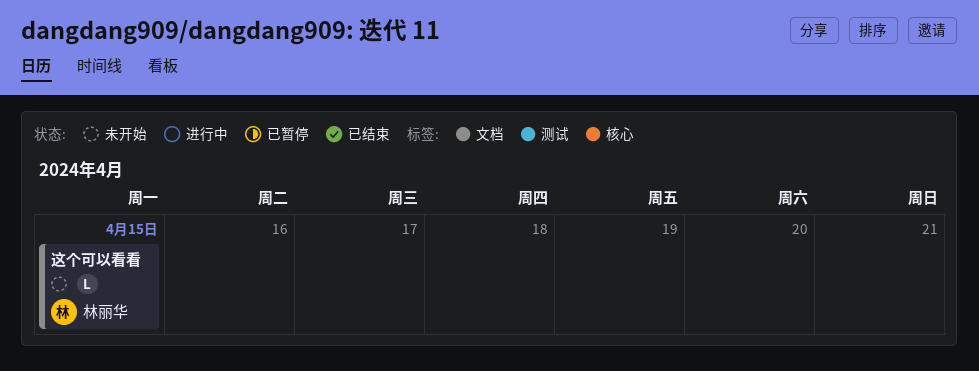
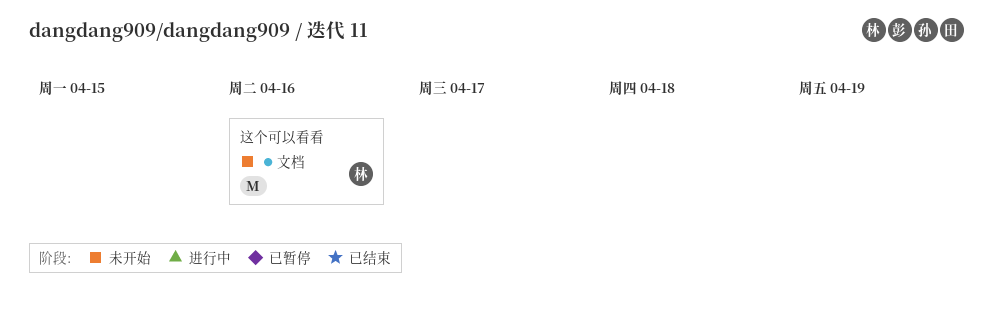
这个可以看看, estimate: L -> M
这个可以看看, due: Apr 15 -> Apr 16

